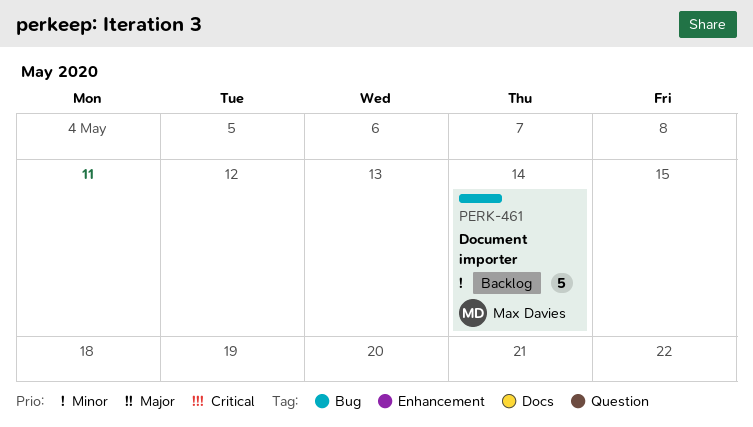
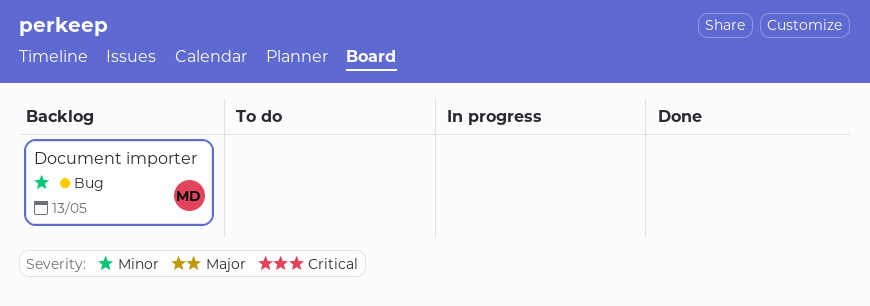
Document importer, due: May 14 -> May 13

